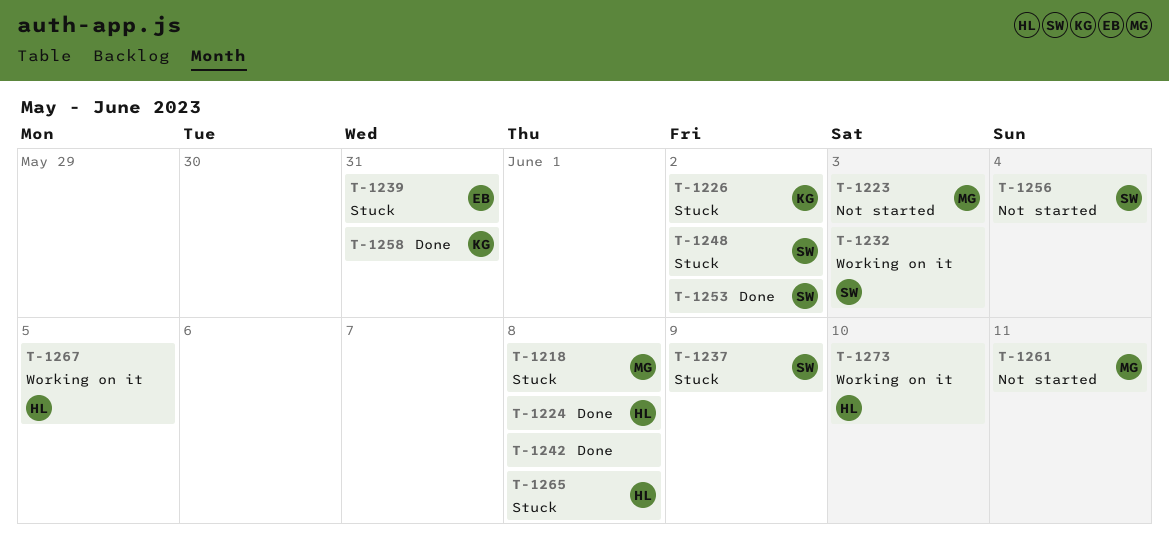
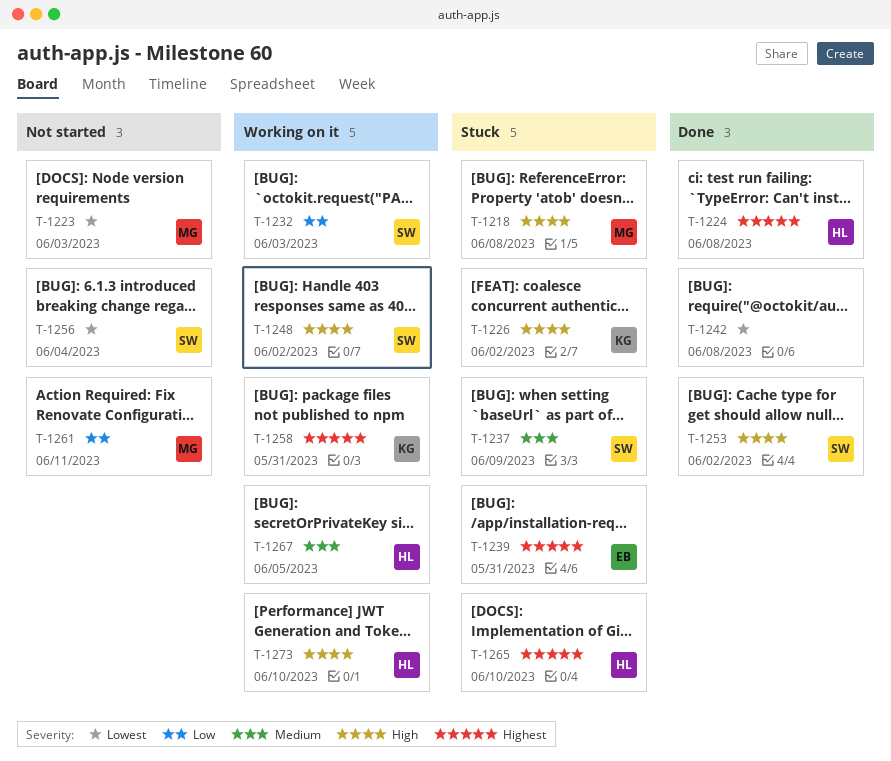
T-1248, status: Stuck -> Working on it
T-1258, status: Done -> Working on it
T-1265, due: Jun 8 -> Jun 10

